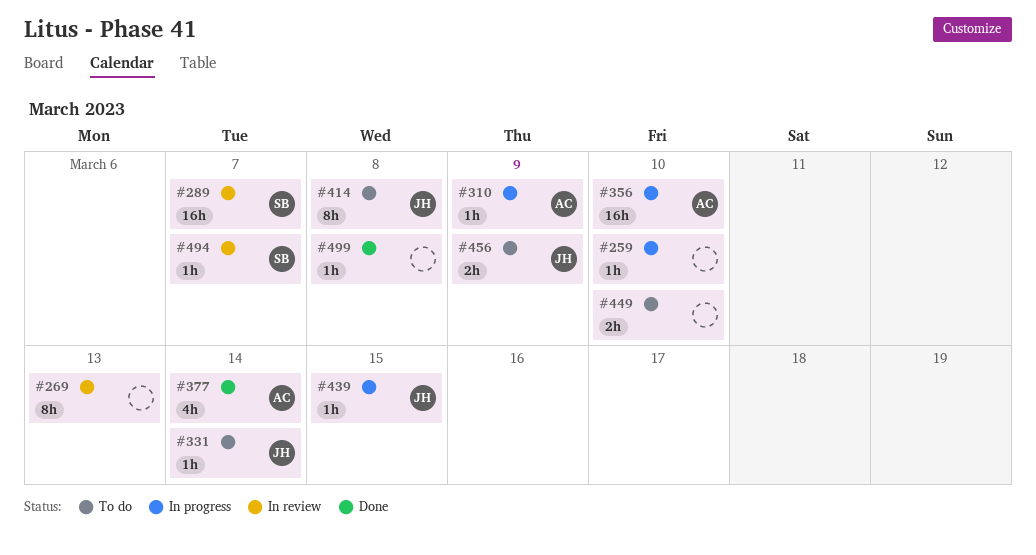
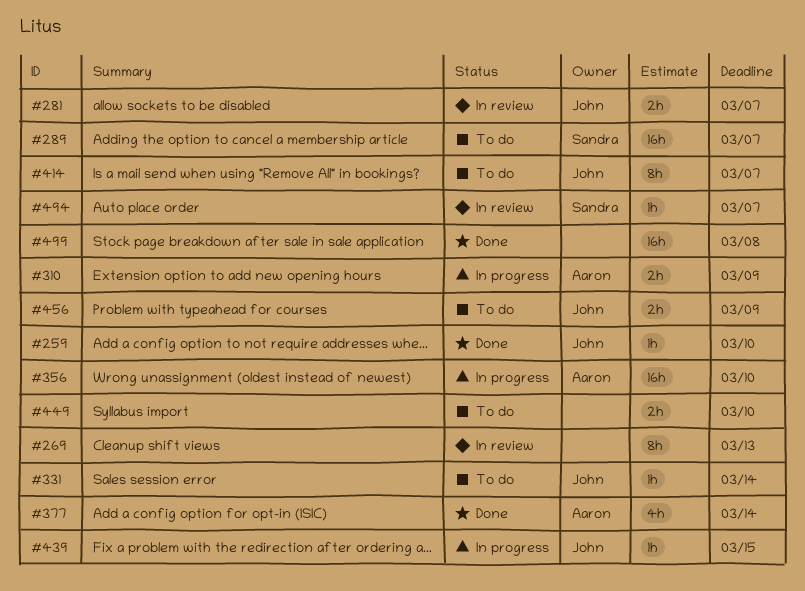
#259, status: In progress -> Done
#259, owner: none -> John
#281: none -> present
#289, status: In review -> To do
#310, estimate: 1h -> 2h
#414, due: Mar 8 -> Mar 7
#499, estimate: 1h -> 16h

